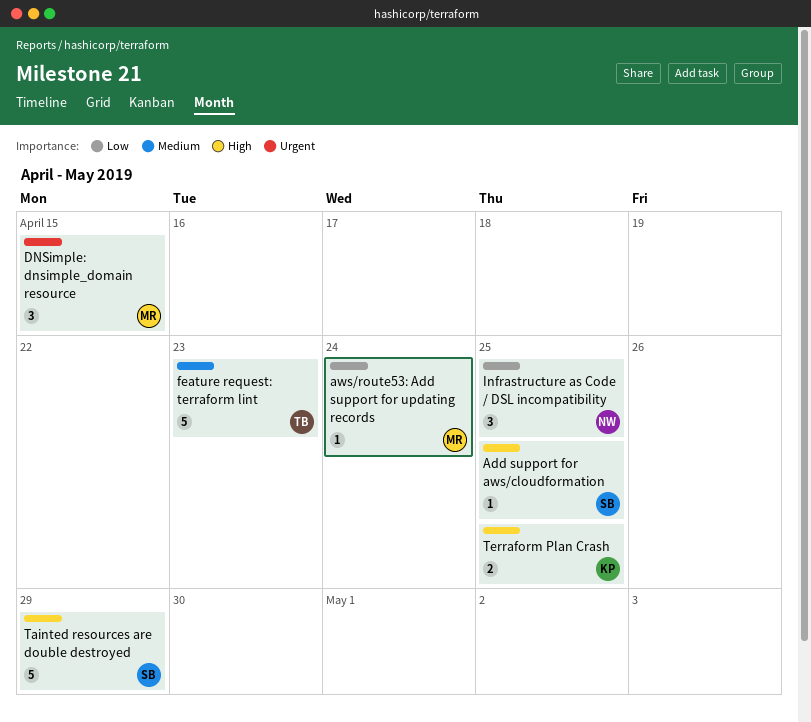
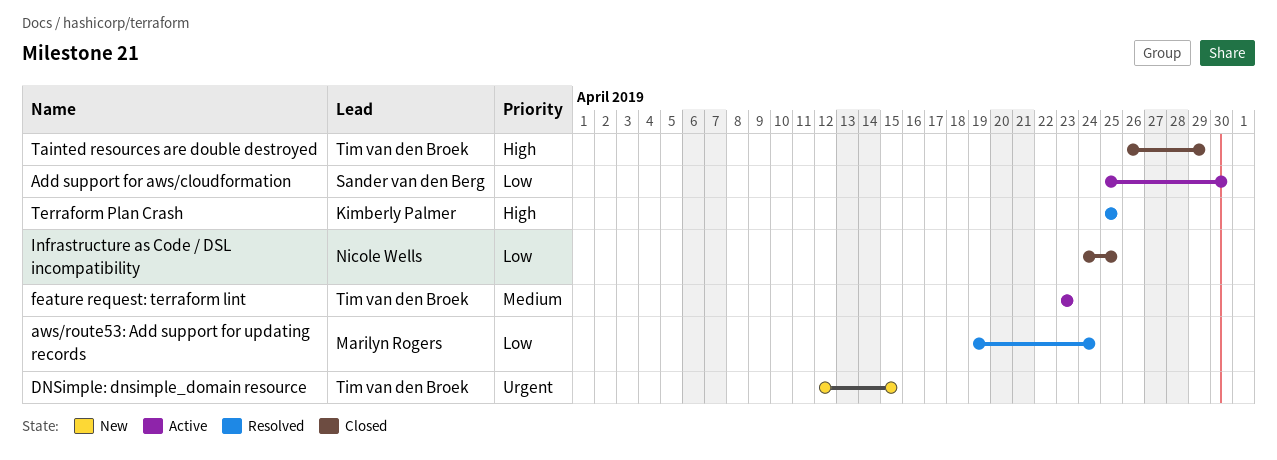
Add support for aws/cloudformation, priority: High -> Low
Add support for aws/cloudformation, due: Apr 25 -> Apr 30
DNSimple: dnsimple_domain resource, owner: Marilyn Rogers -> Tim van den Broek
Tainted resources are double destroyed, owner: Sander van den Berg -> Tim van den Broek

